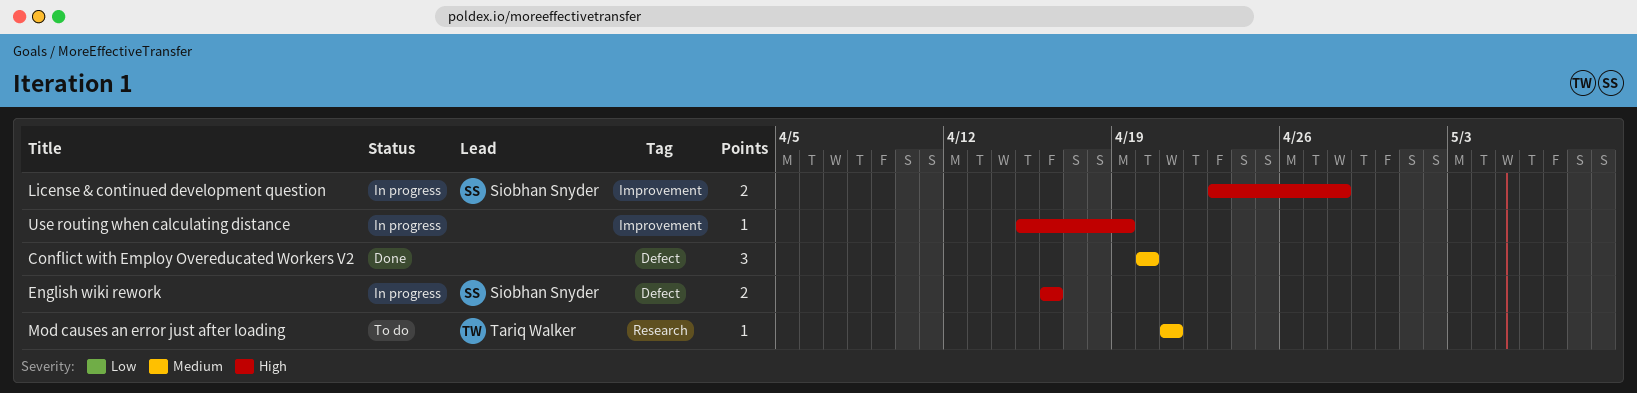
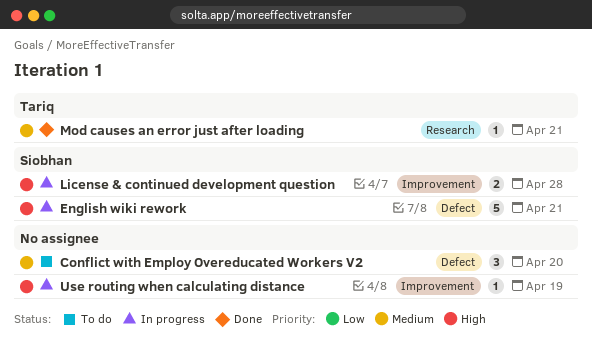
Conflict with Employ Overeducated Workers V2, status: Done -> To do
English wiki rework, estimate: 2 -> 5
English wiki rework, due: Apr 16 -> Apr 21
Mod causes an error just after loading, status: To do -> Done

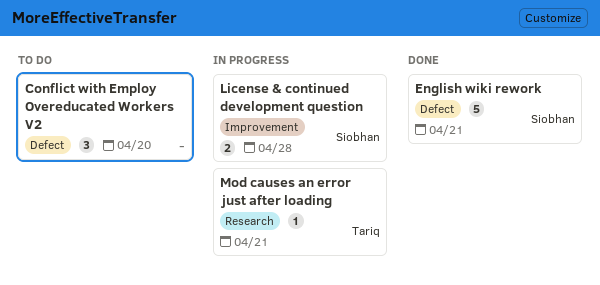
English wiki rework, status: In progress -> Done
Mod causes an error just after loading, status: Done -> In progress
Use routing when calculating distance: present -> none

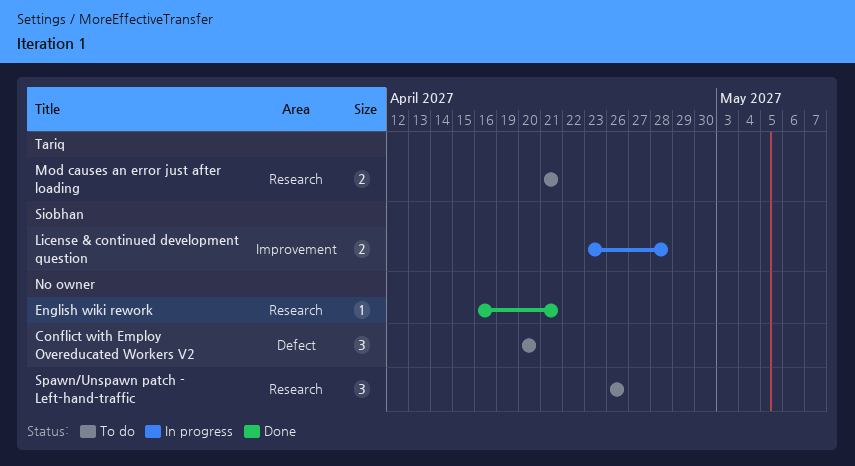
English wiki rework, owner: Siobhan -> none
English wiki rework, label: Defect -> Research
English wiki rework, estimate: 5 -> 1
Mod causes an error just after loading, status: In progress -> To do
Mod causes an error just after loading, estimate: 1 -> 2
Spawn/Unspawn patch - Left-hand-traffic: none -> present

